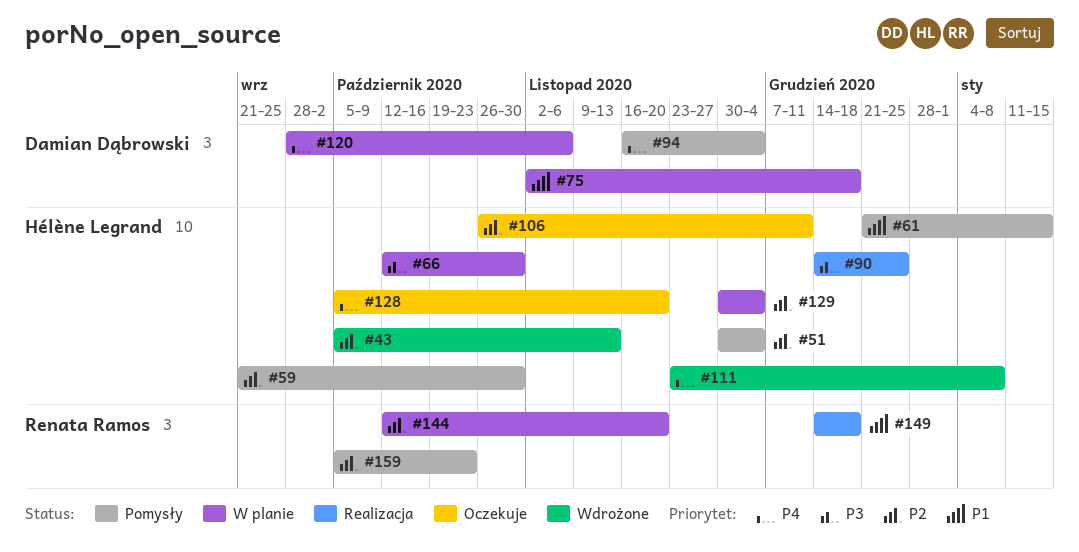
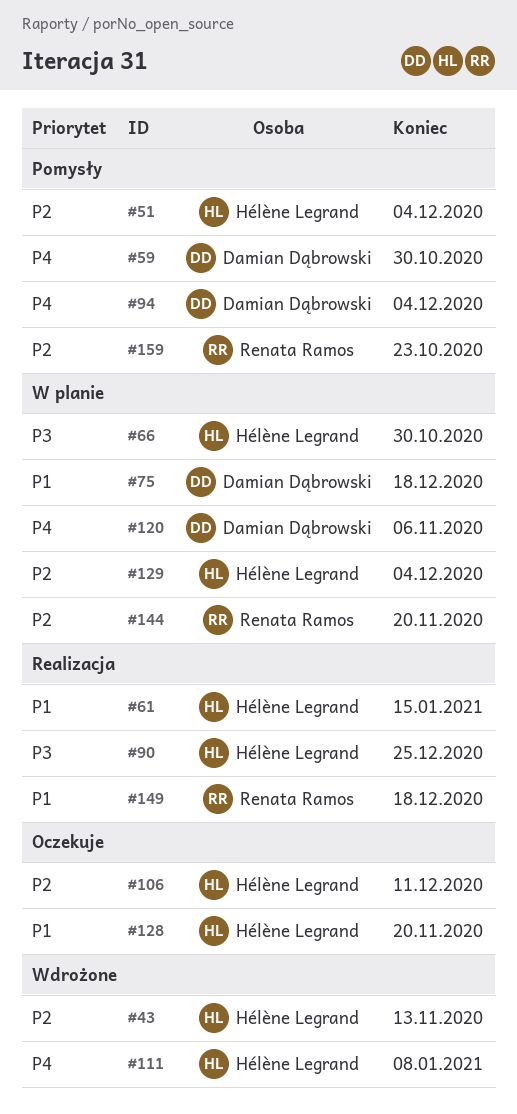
#59, owner: Hélène Legrand -> Damian Dąbrowski
#59, priority: P2 -> P4
#61, status: Pomysły -> Realizacja
#128, priority: P4 -> P1

